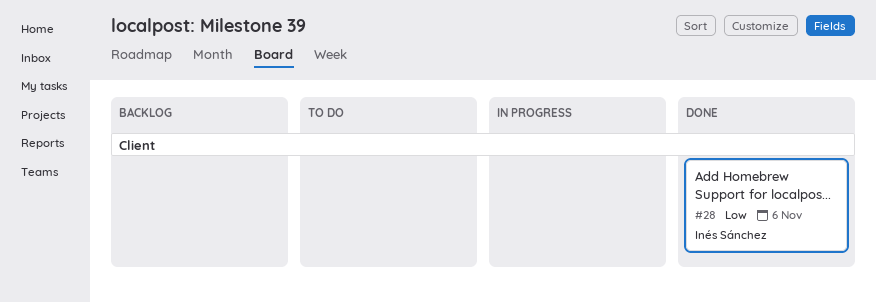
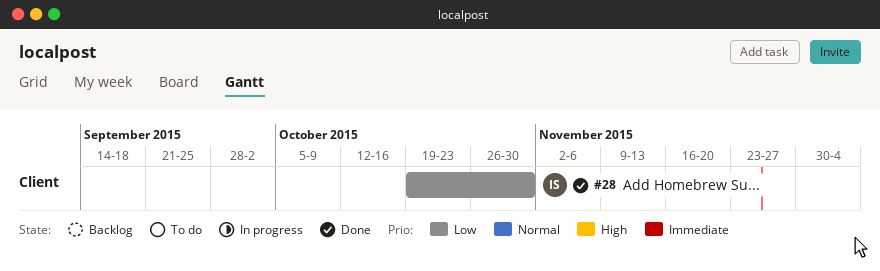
#28, due: Nov 6 -> Oct 30

